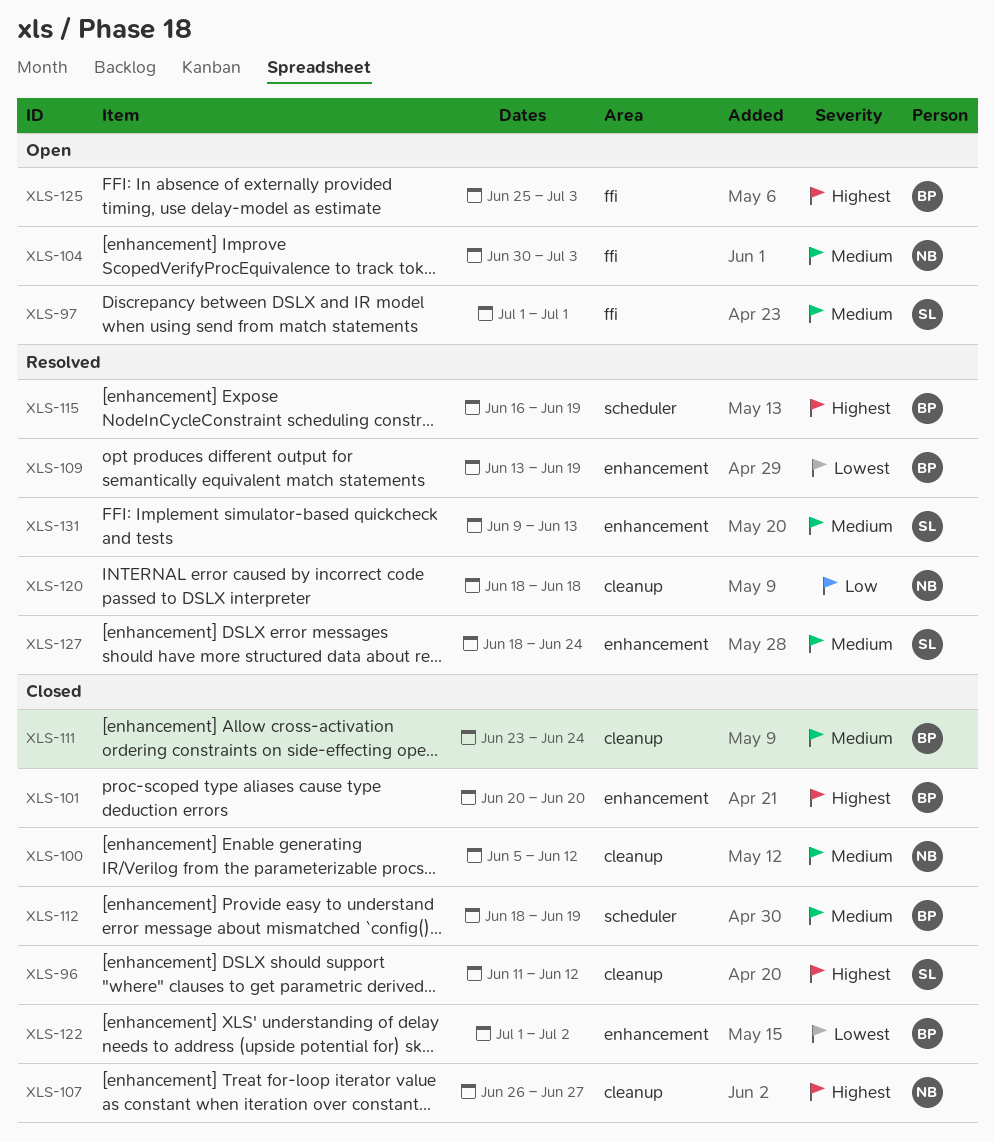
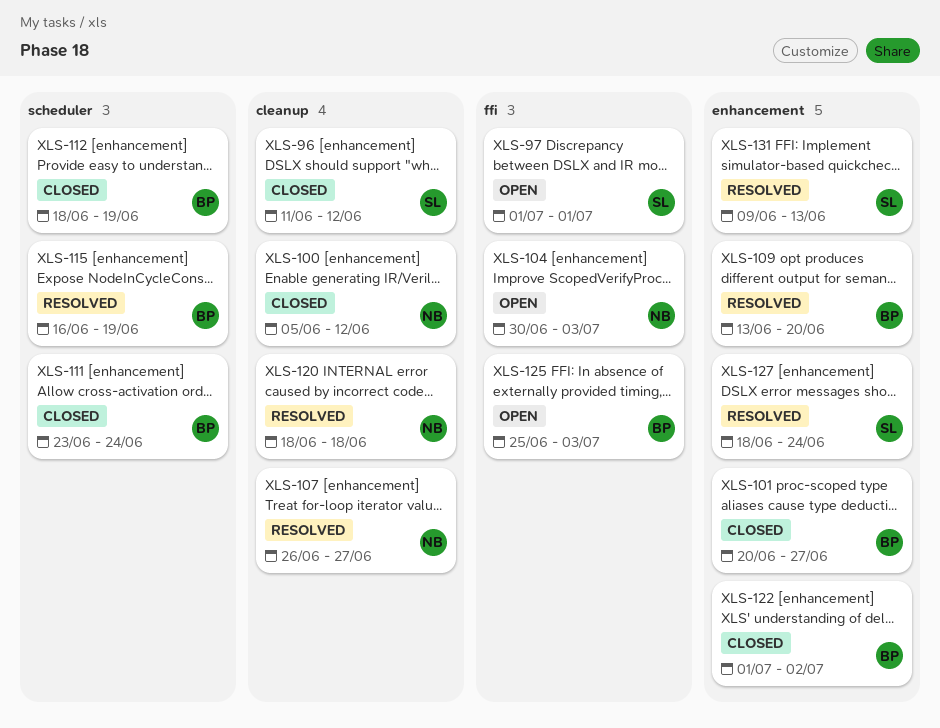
XLS-101, due: Jun 20 -> Jun 27
XLS-107, status: Closed -> Resolved
XLS-109, due: Jun 19 -> Jun 20
XLS-111, label: cleanup -> scheduler

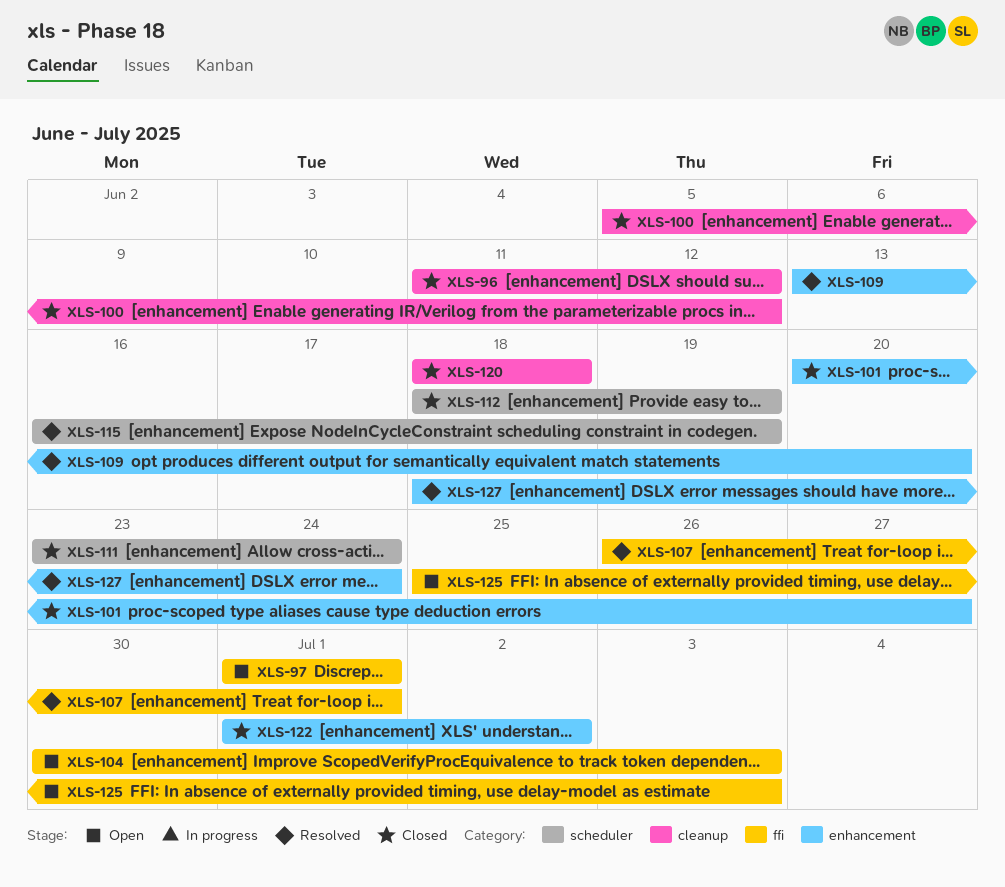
XLS-107, label: cleanup -> ffi
XLS-107, due: Jun 27 -> Jul 1
XLS-120, status: Resolved -> Closed
XLS-131: present -> none

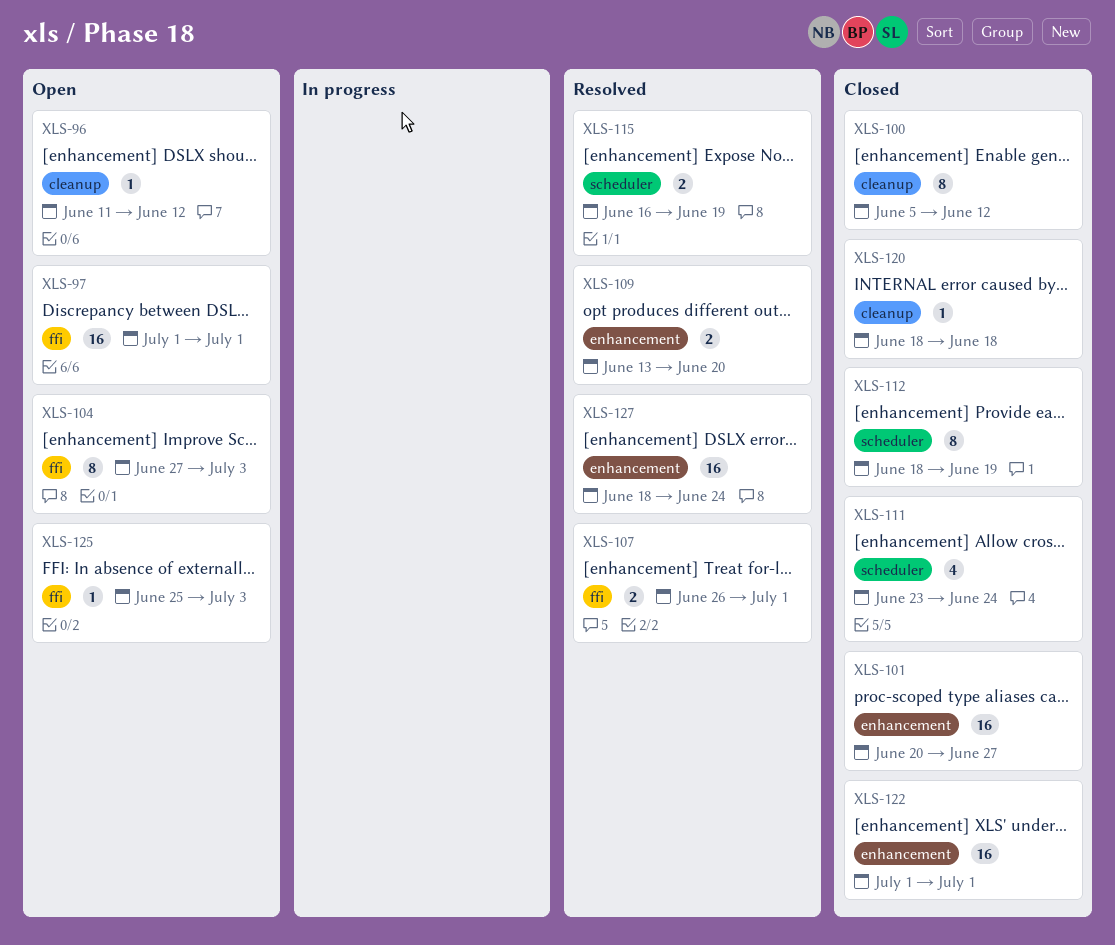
XLS-96, status: Closed -> Open
XLS-104, start: Jun 30 -> Jun 27
XLS-122, due: Jul 2 -> Jul 1

